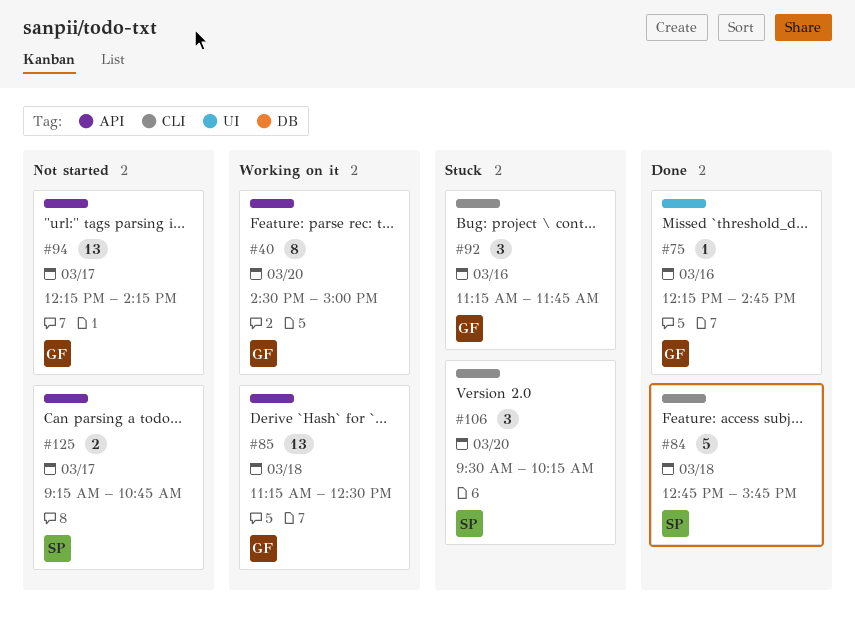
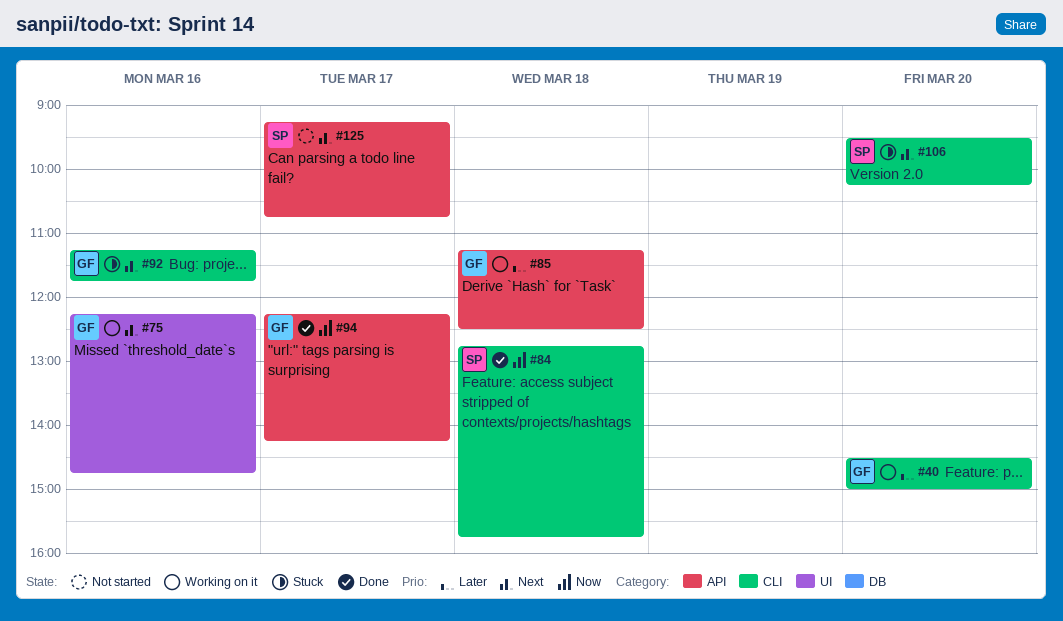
#40, label: API -> CLI
#75, status: Done -> Working on it
#94, status: Not started -> Done

